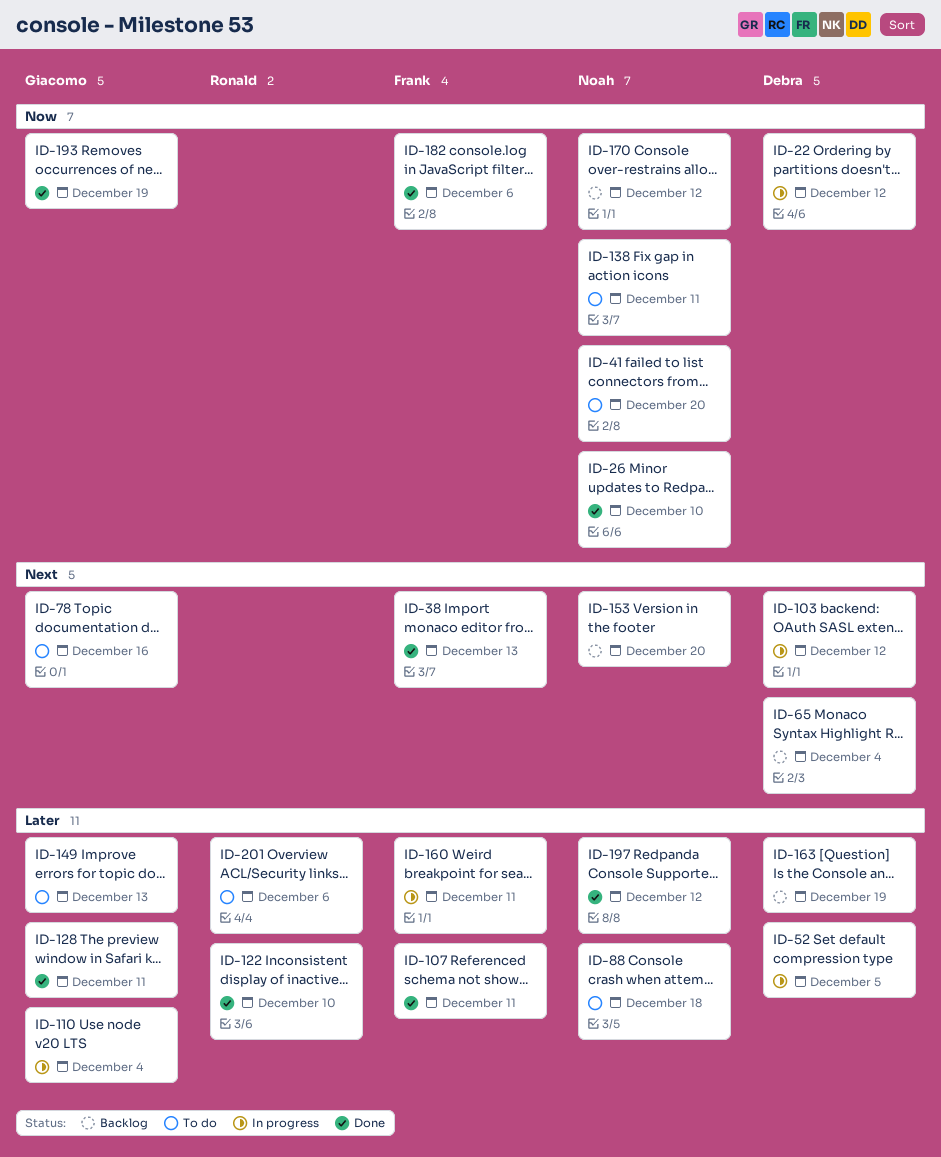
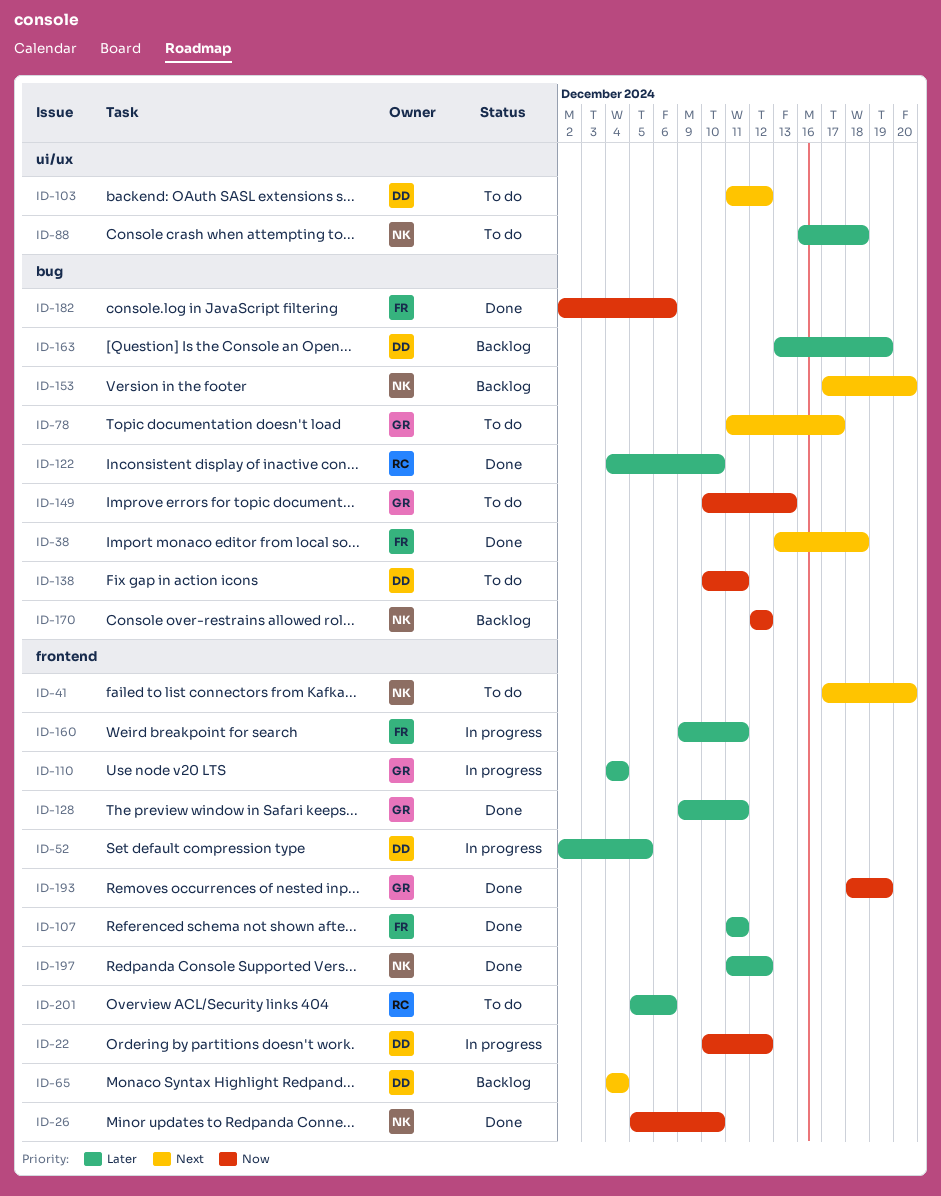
ID-38, due: Dec 13 -> Dec 18
ID-41, priority: Now -> Next
ID-78, due: Dec 16 -> Dec 17
ID-103, status: In progress -> To do
ID-138, owner: Noah -> Debra
ID-149, priority: Later -> Now

